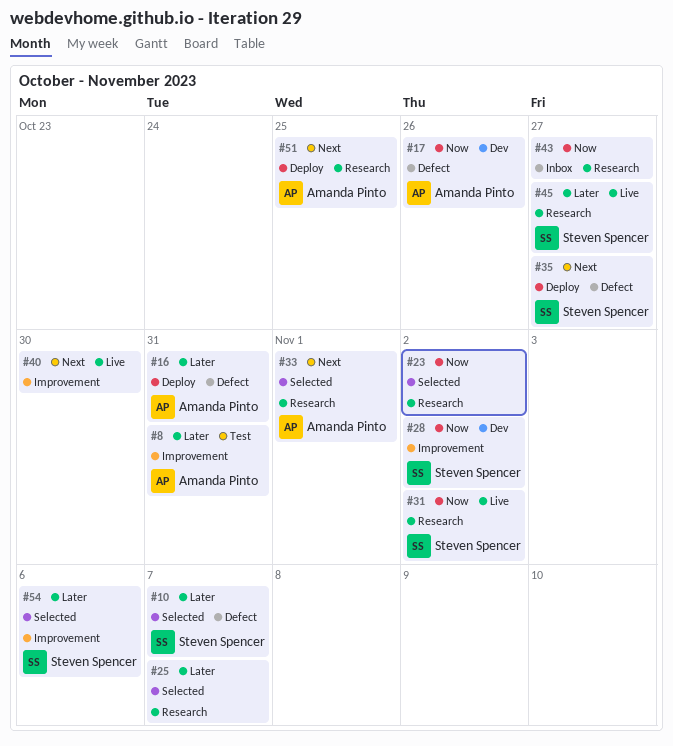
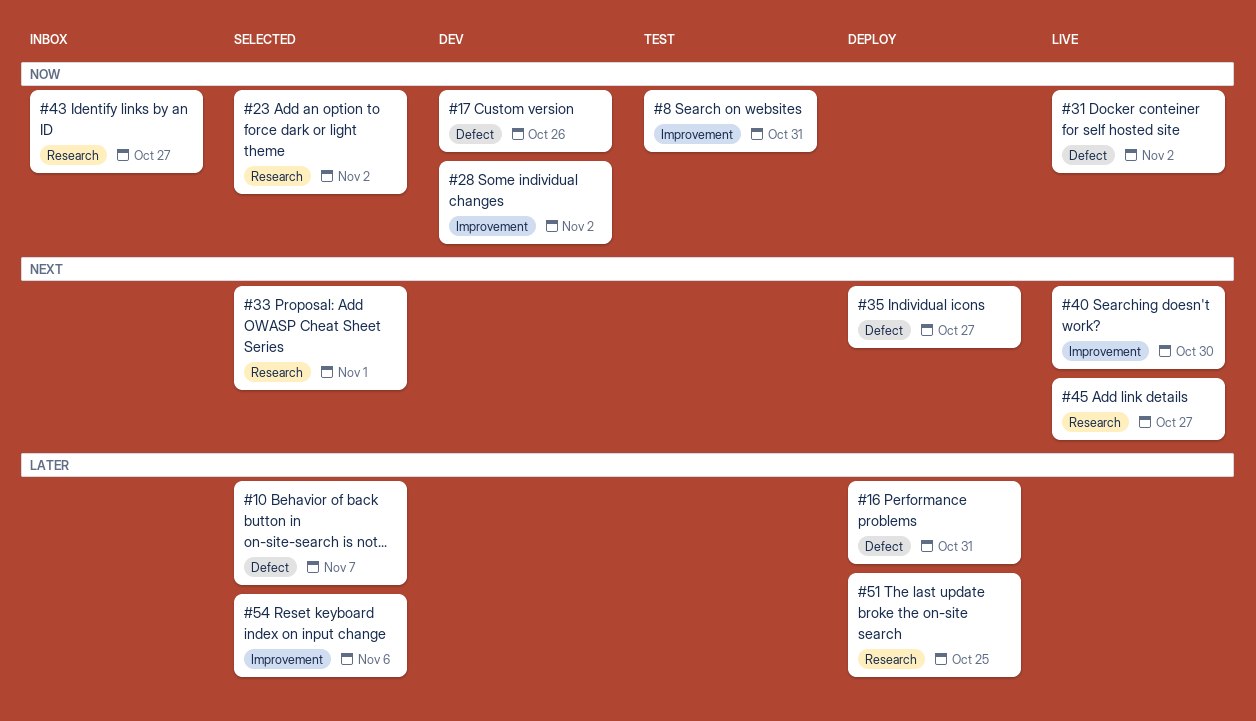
#8, priority: Later -> Now
#25: present -> none
#31, label: Research -> Defect
#45, priority: Later -> Next
#51, priority: Next -> Later

